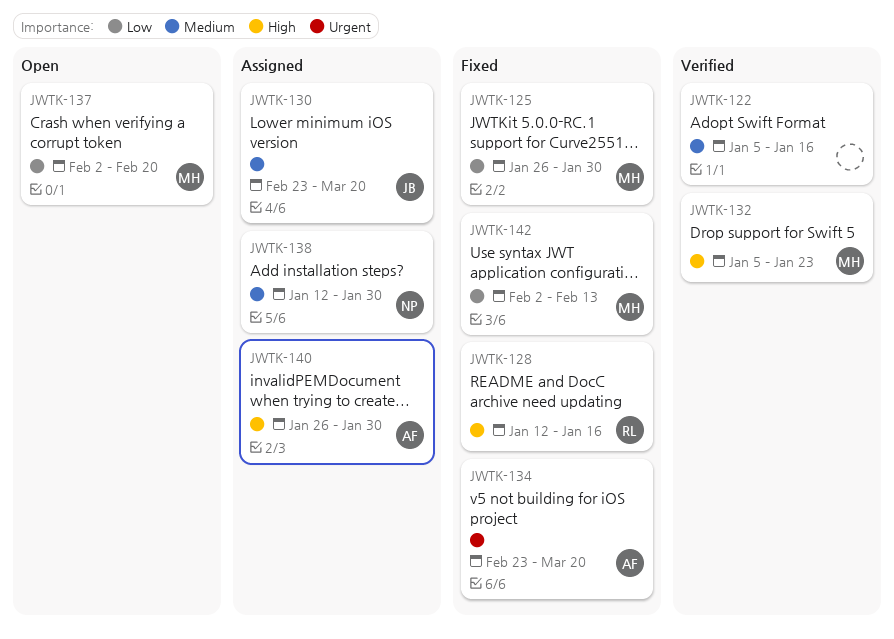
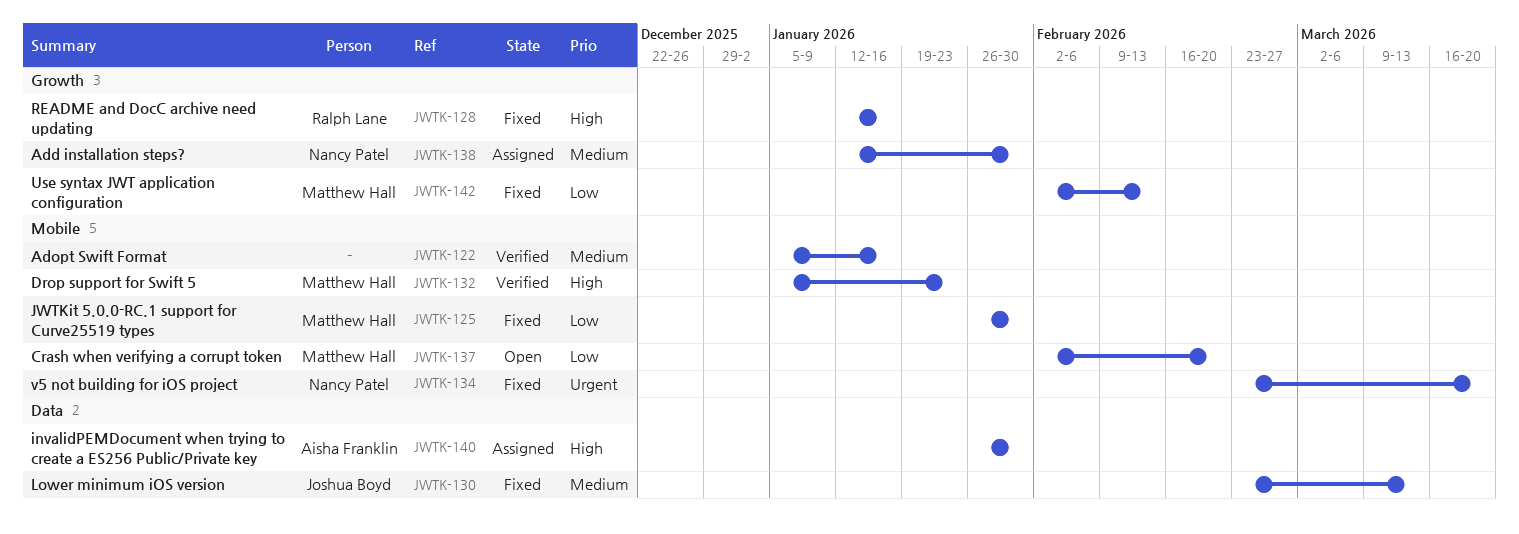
JWTK-130, status: Assigned -> Fixed
JWTK-130, due: Mar 20 -> Mar 13
JWTK-134, owner: Aisha Franklin -> Nancy Patel

